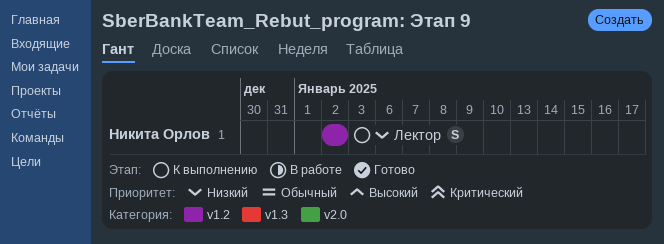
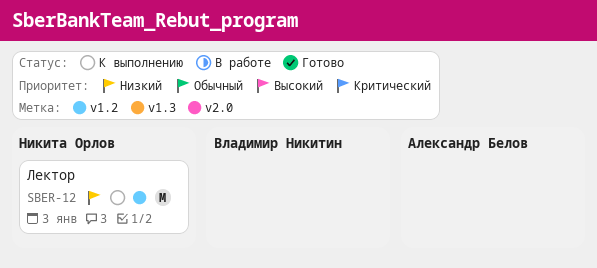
Лектор, estimate: S -> M
Лектор, due: Jan 2 -> Jan 3

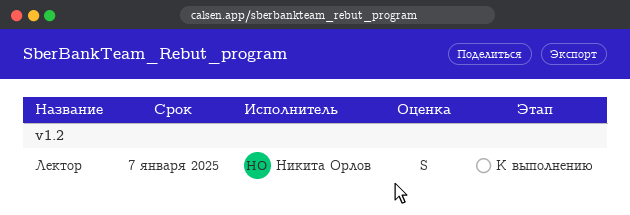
Лектор, estimate: M -> S
Лектор, due: Jan 3 -> Jan 7

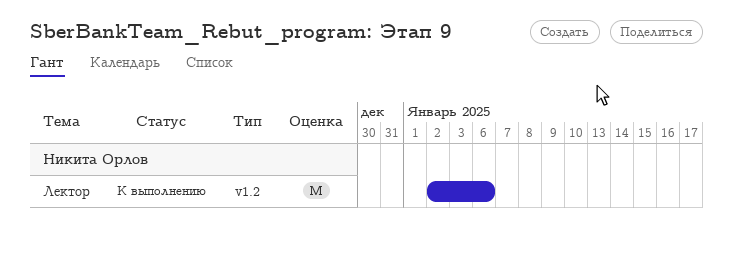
Лектор, estimate: S -> M
Лектор, due: Jan 7 -> Jan 6

